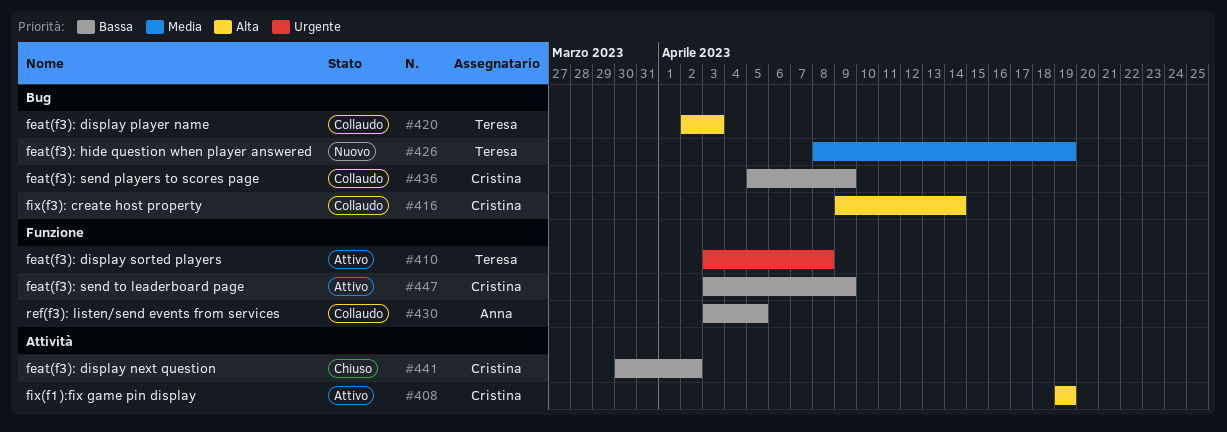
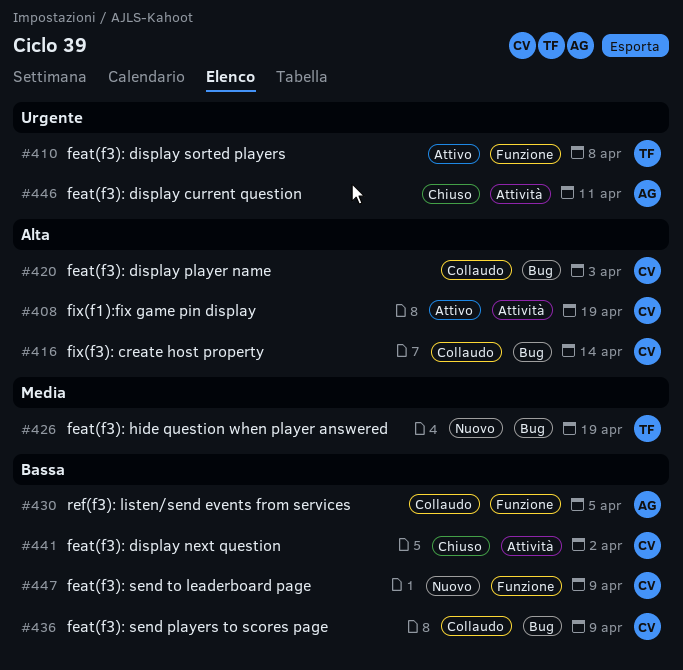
#420, owner: Teresa -> Cristina
#446: none -> present
#447, status: Attivo -> Nuovo

